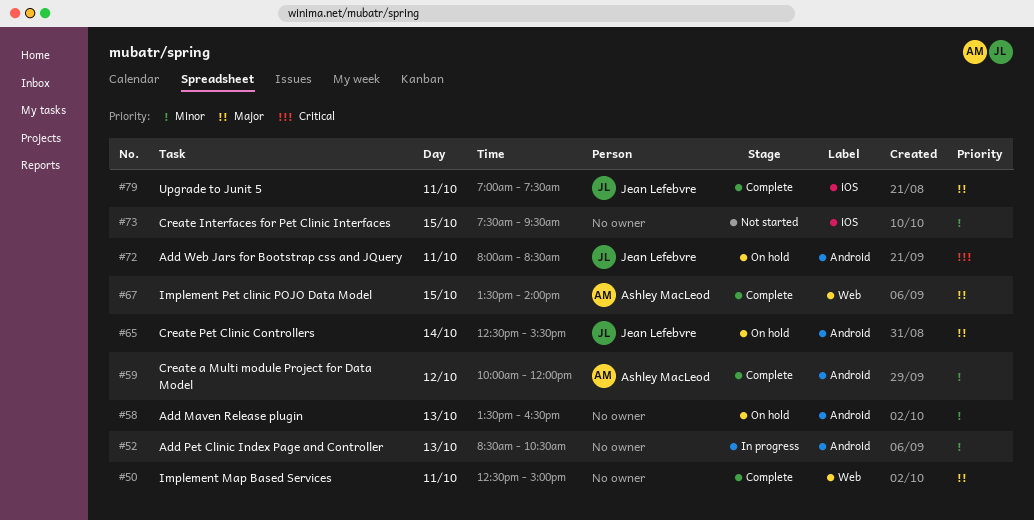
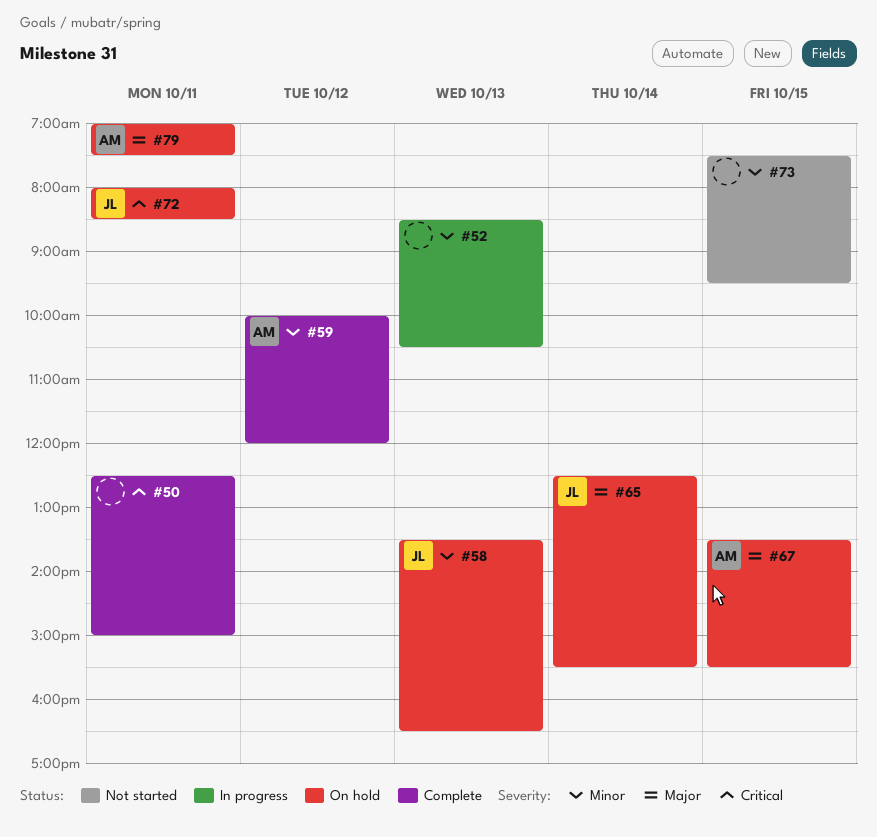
#50, priority: Major -> Critical
#58, owner: none -> Jean Lefebvre
#67, status: Complete -> On hold
#67, ends: 14:00 -> 15:30
#79, status: Complete -> On hold
#79, owner: Jean Lefebvre -> Ashley MacLeod

